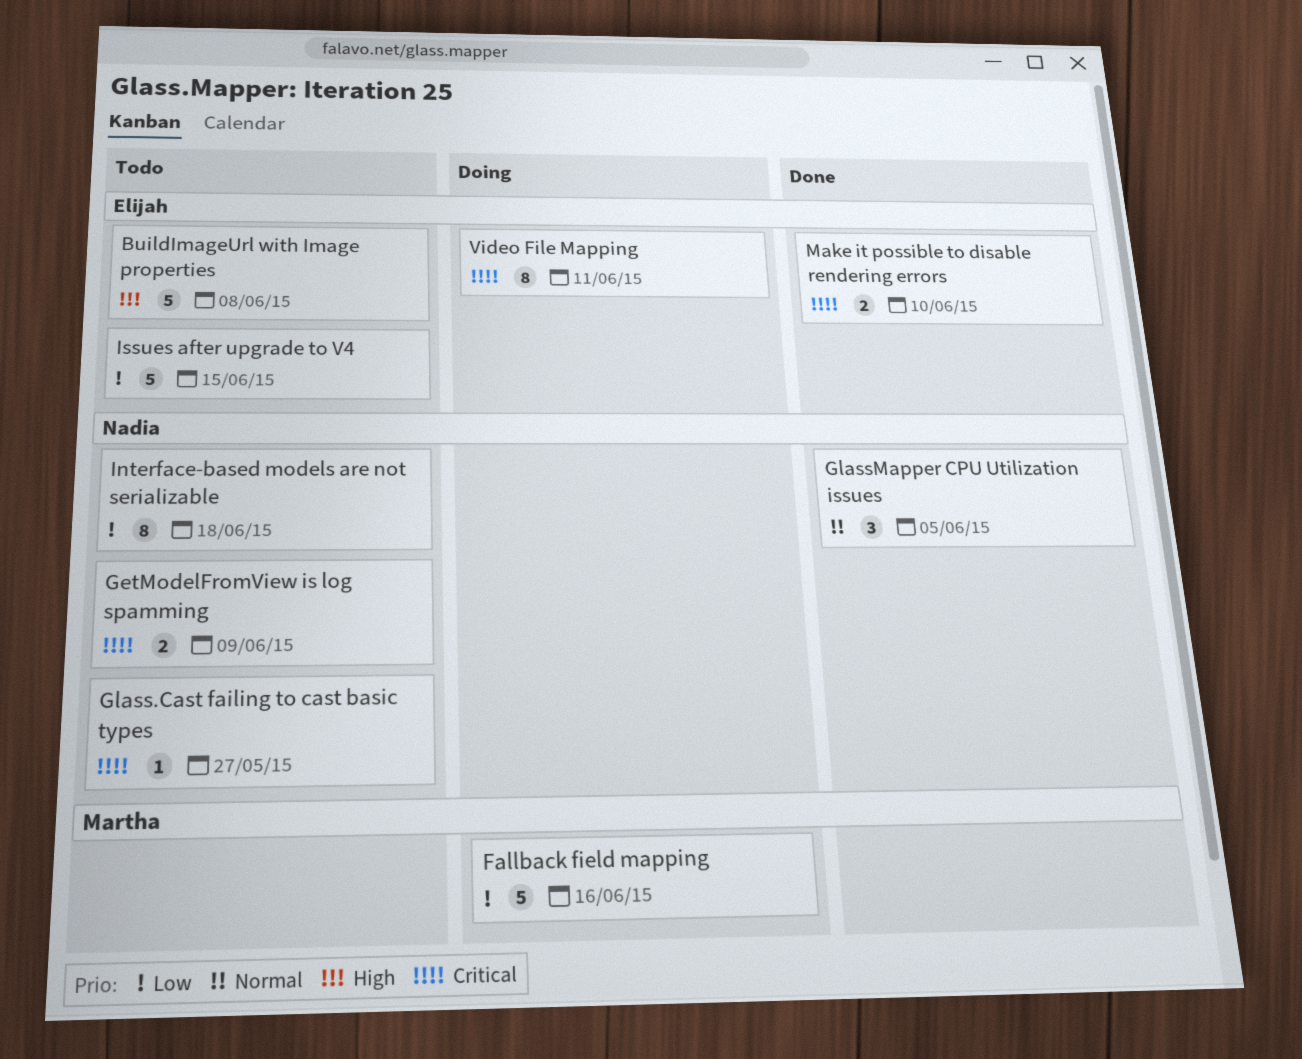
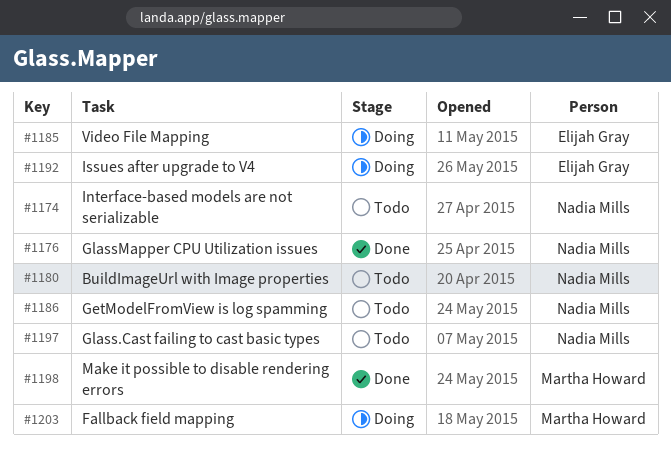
BuildImageUrl with Image properties, owner: Elijah Gray -> Nadia Mills
Issues after upgrade to V4, status: Todo -> Doing
Make it possible to disable rendering errors, owner: Elijah Gray -> Martha Howard

